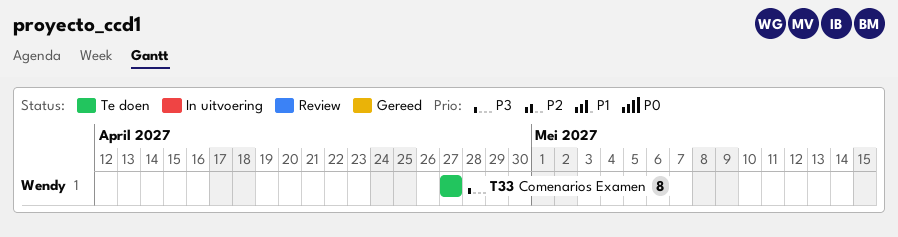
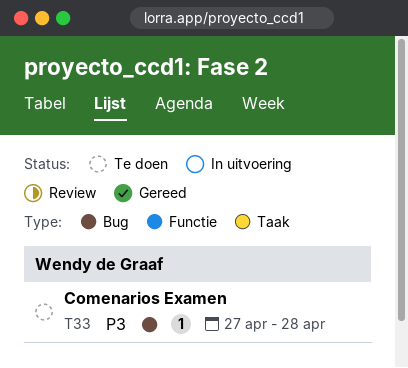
T33, estimate: 8 -> 1
T33, due: Apr 27 -> Apr 28

